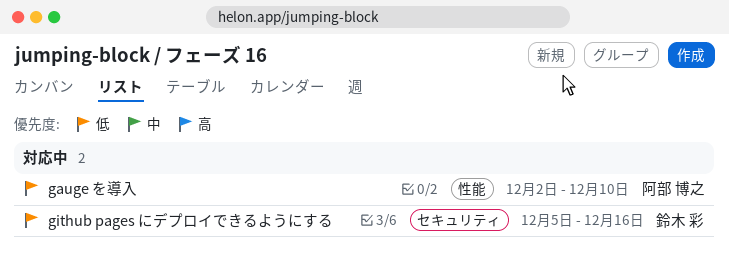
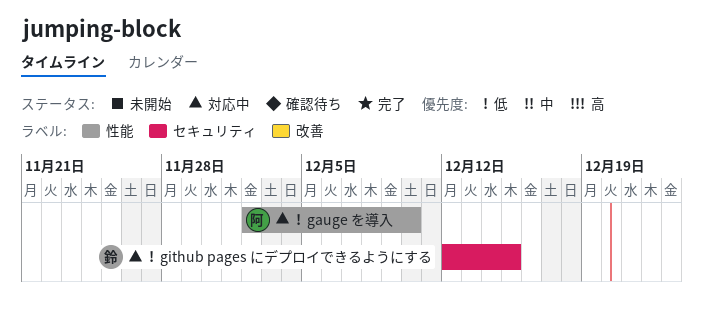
github pages にデプロイできるようにする, start: Dec 5 -> Dec 12
github pages にデプロイできるようにする, due: Dec 16 -> Dec 15

